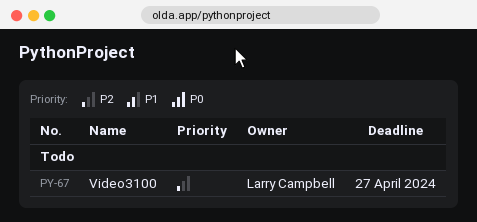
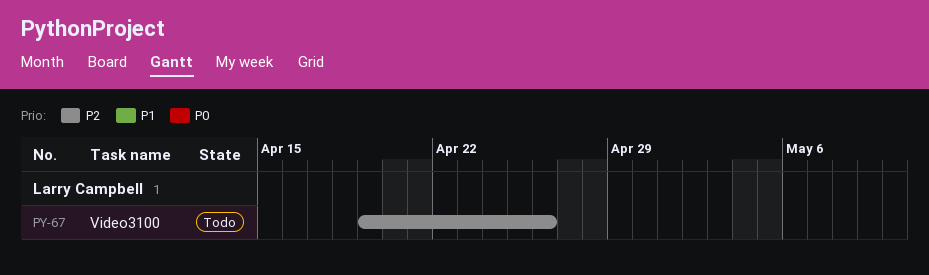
PY-67, due: Apr 27 -> Apr 26

